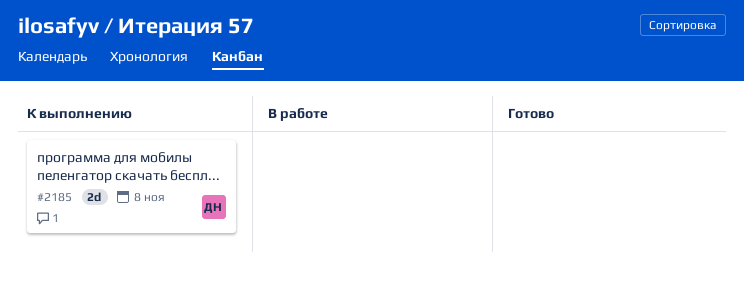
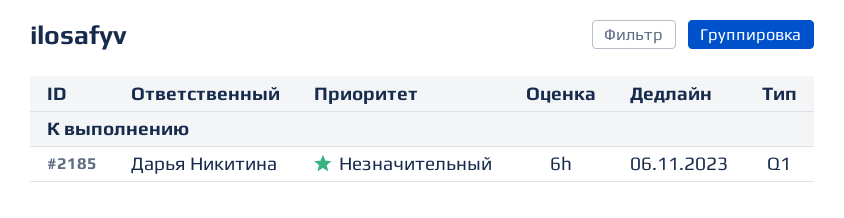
#2185, estimate: 2d -> 6h
#2185, due: Nov 8 -> Nov 6

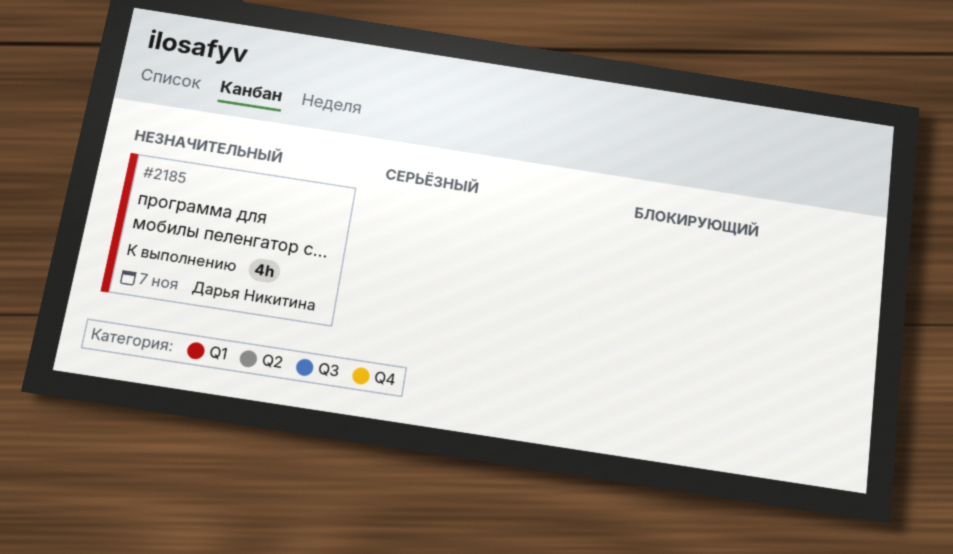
#2185, estimate: 6h -> 4h
#2185, due: Nov 6 -> Nov 7

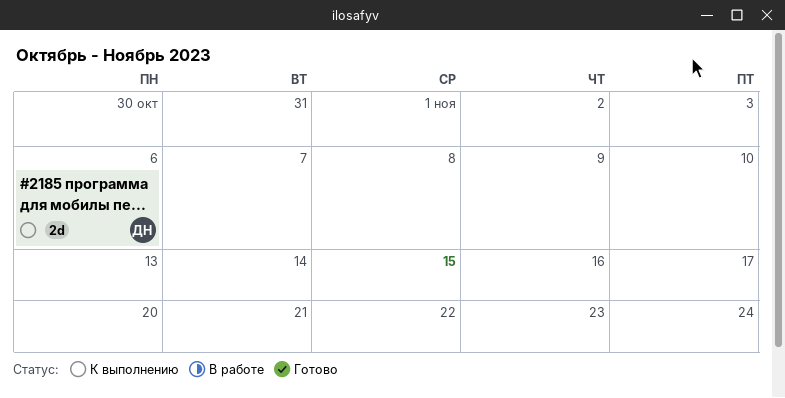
#2185, estimate: 4h -> 2d
#2185, due: Nov 7 -> Nov 6

